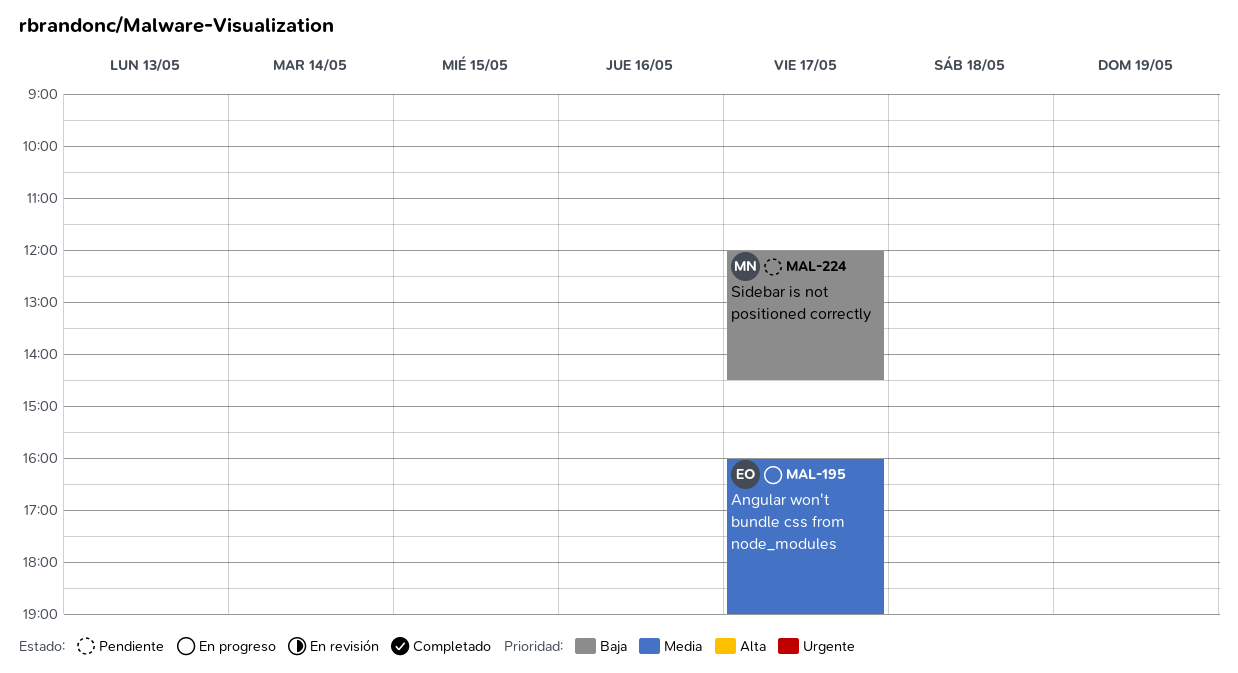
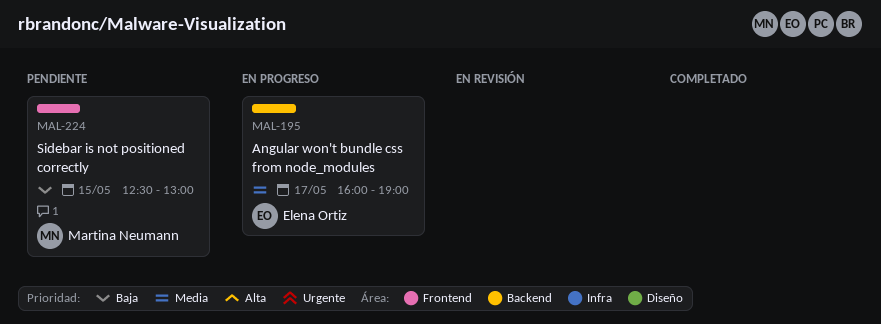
MAL-224, day: May 17 -> May 15
MAL-224, begins: 12:00 -> 12:30
MAL-224, ends: 14:30 -> 13:00

